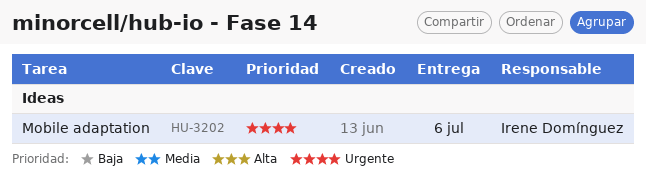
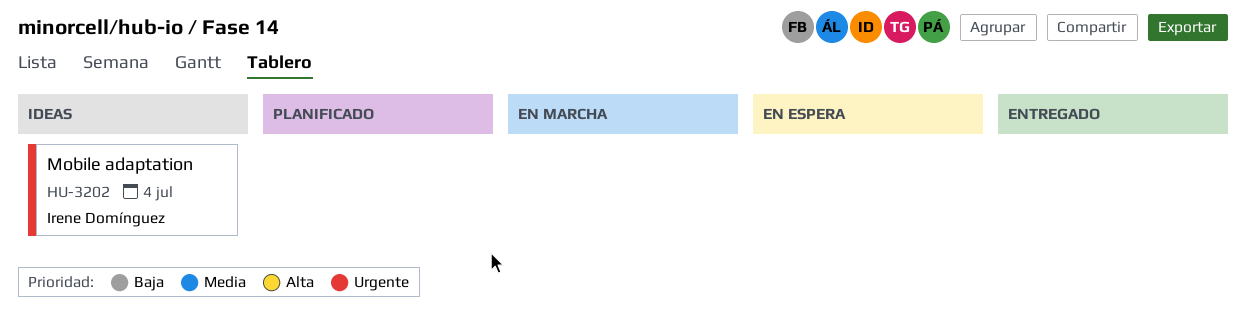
HU-3202, due: Jul 6 -> Jul 4

